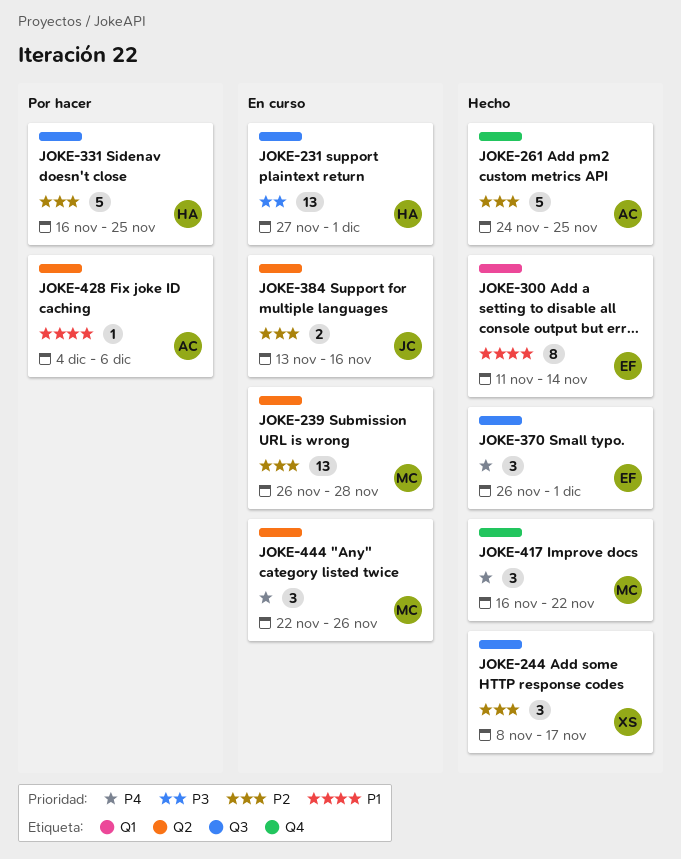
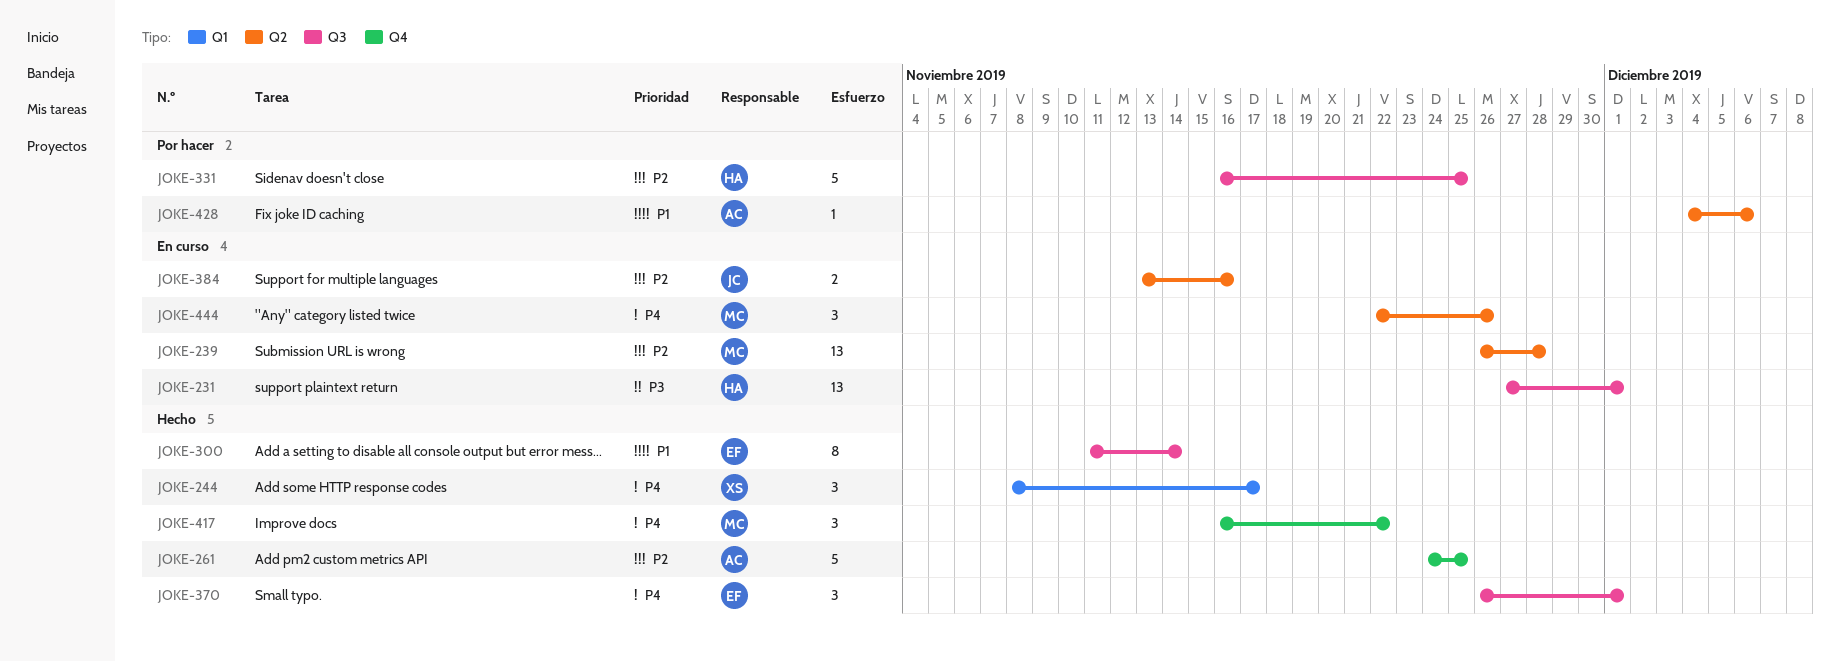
JOKE-244, priority: P2 -> P4
JOKE-244, label: Q3 -> Q1
JOKE-300, label: Q1 -> Q3

